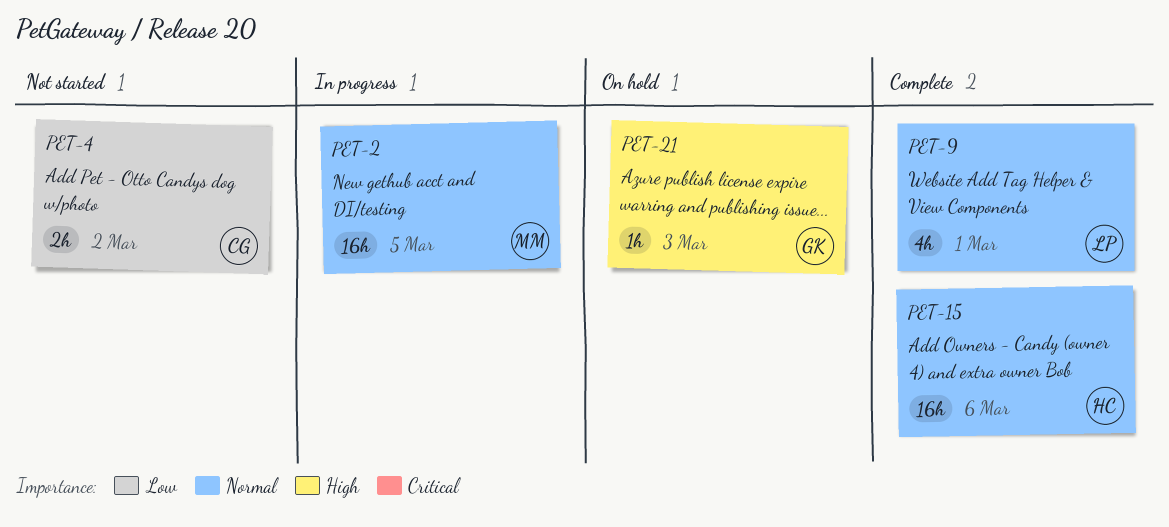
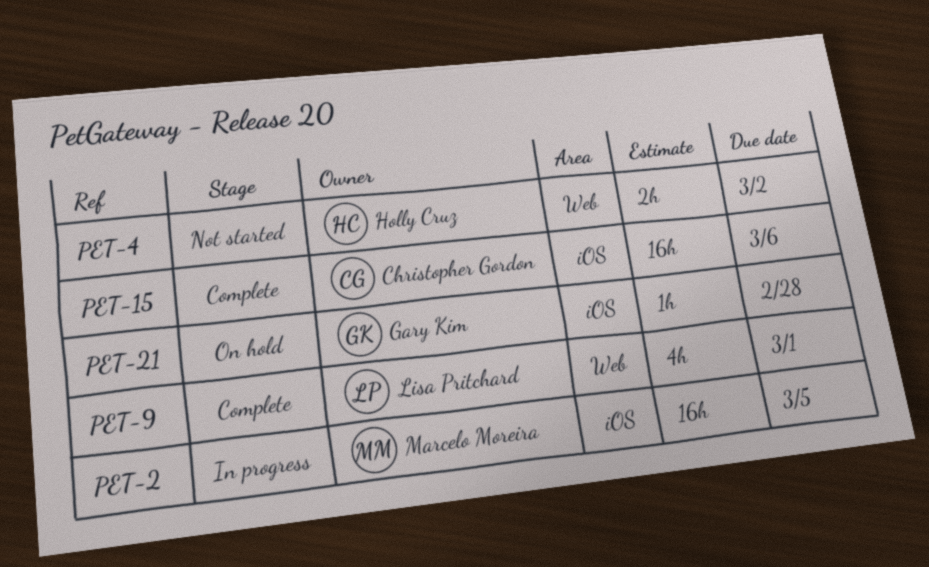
PET-4, owner: Christopher Gordon -> Holly Cruz
PET-15, owner: Holly Cruz -> Christopher Gordon
PET-21, due: Mar 3 -> Feb 28

